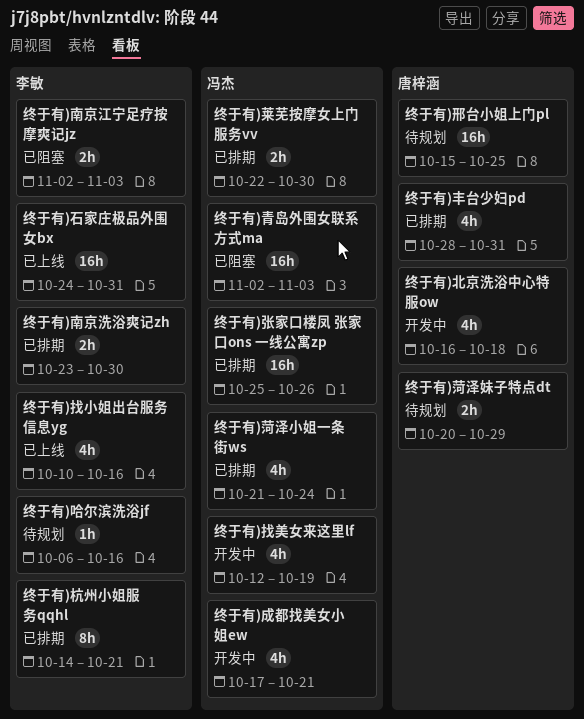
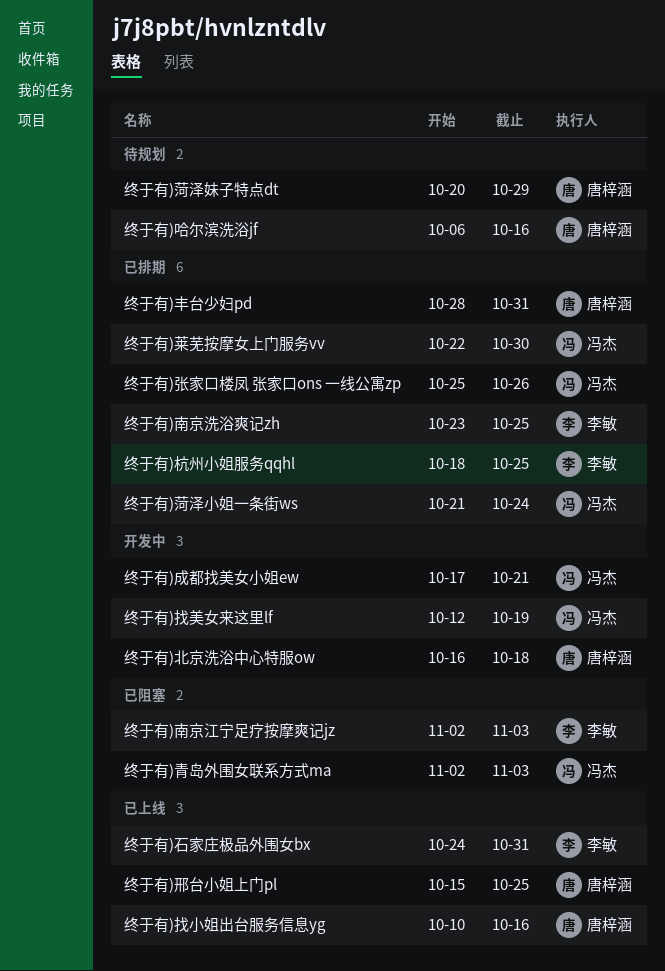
终于有)南京洗浴爽记zh, due: Oct 30 -> Oct 25
终于有)哈尔滨洗浴jf, owner: 李敏 -> 唐梓涵
终于有)找小姐出台服务信息yg, owner: 李敏 -> 唐梓涵
终于有)杭州小姐服务qqhl, start: Oct 14 -> Oct 18
终于有)杭州小姐服务qqhl, due: Oct 21 -> Oct 25
终于有)邢台小姐上门pl, status: 待规划 -> 已上线

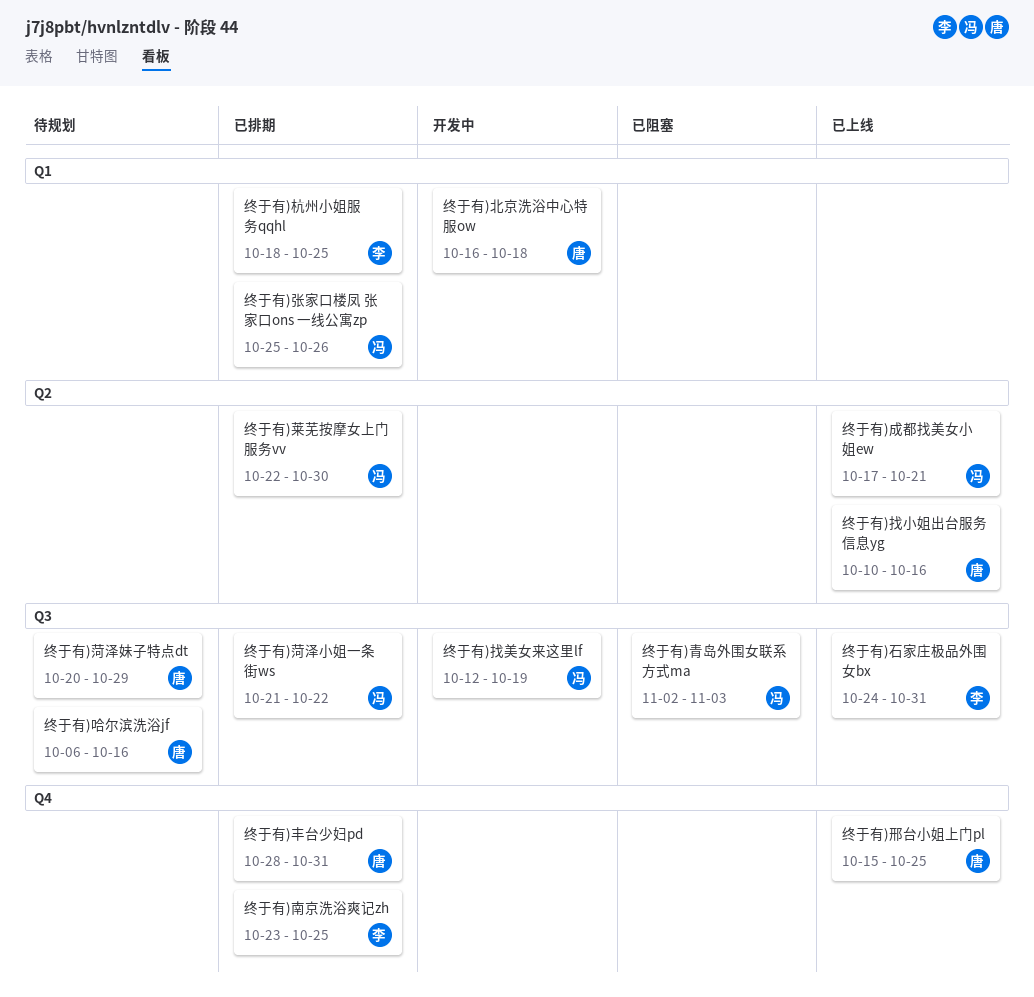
终于有)南京江宁足疗按摩爽记jz: present -> none
终于有)成都找美女小姐ew, status: 开发中 -> 已上线
终于有)菏泽小姐一条街ws, due: Oct 24 -> Oct 22

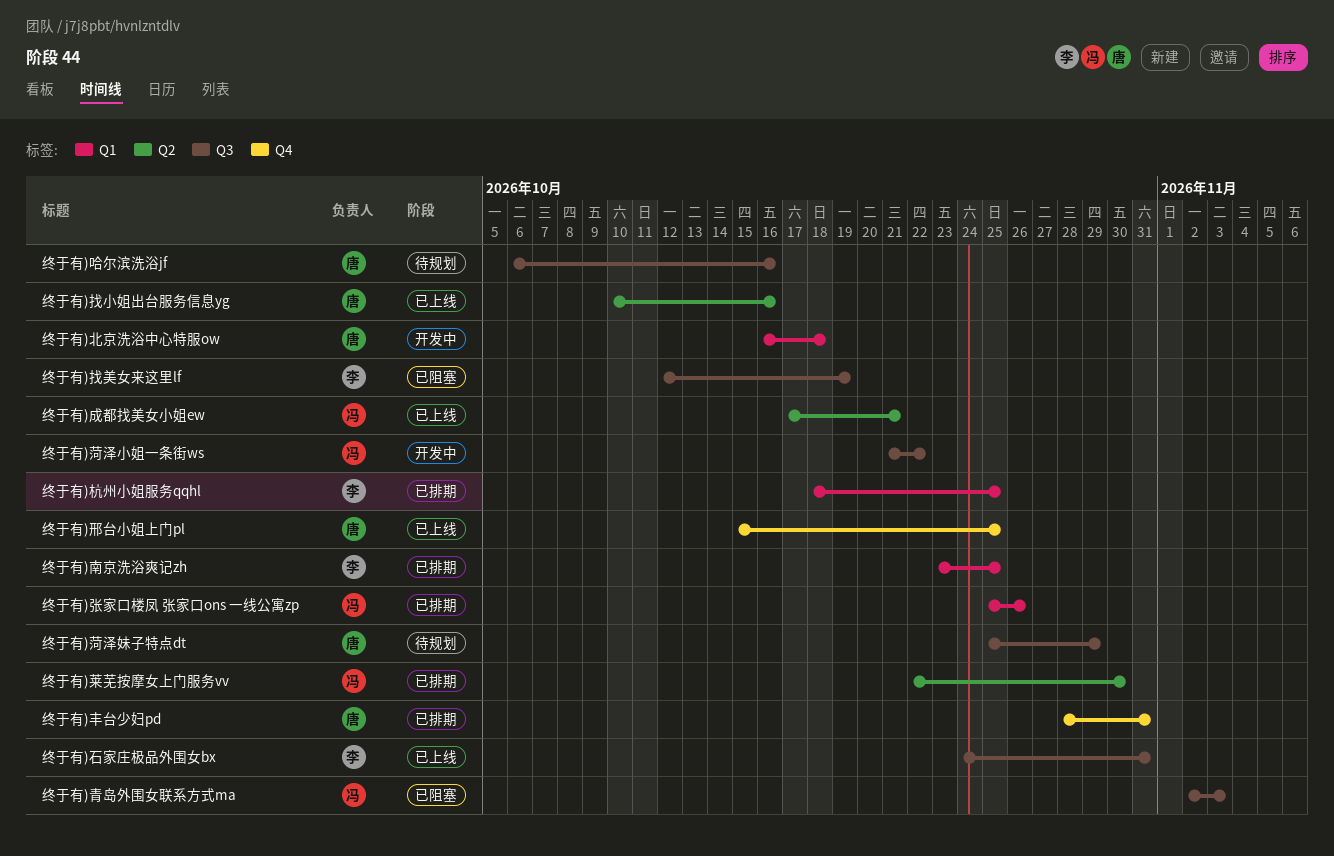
终于有)南京洗浴爽记zh, label: Q4 -> Q1
终于有)找美女来这里lf, status: 开发中 -> 已阻塞
终于有)找美女来这里lf, owner: 冯 -> 李
终于有)菏泽妹子特点dt, start: Oct 20 -> Oct 25
终于有)菏泽小姐一条街ws, status: 已排期 -> 开发中

